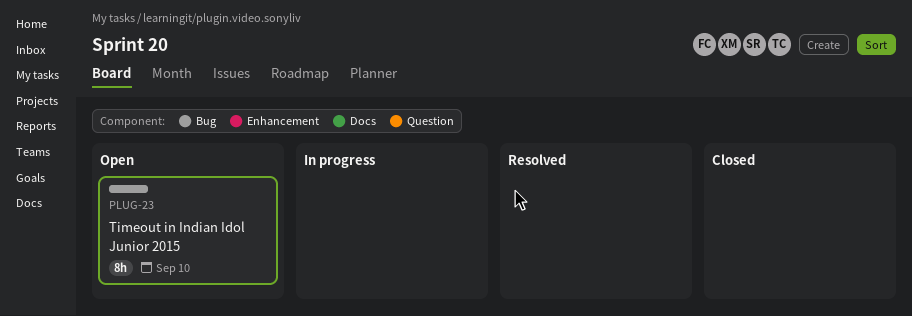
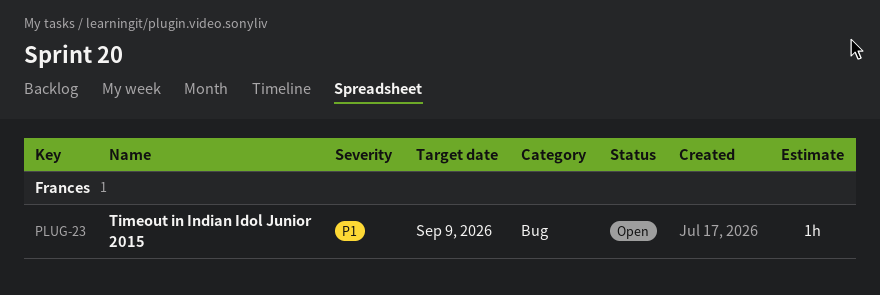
PLUG-23, estimate: 8h -> 1h
PLUG-23, due: Sep 10 -> Sep 9

